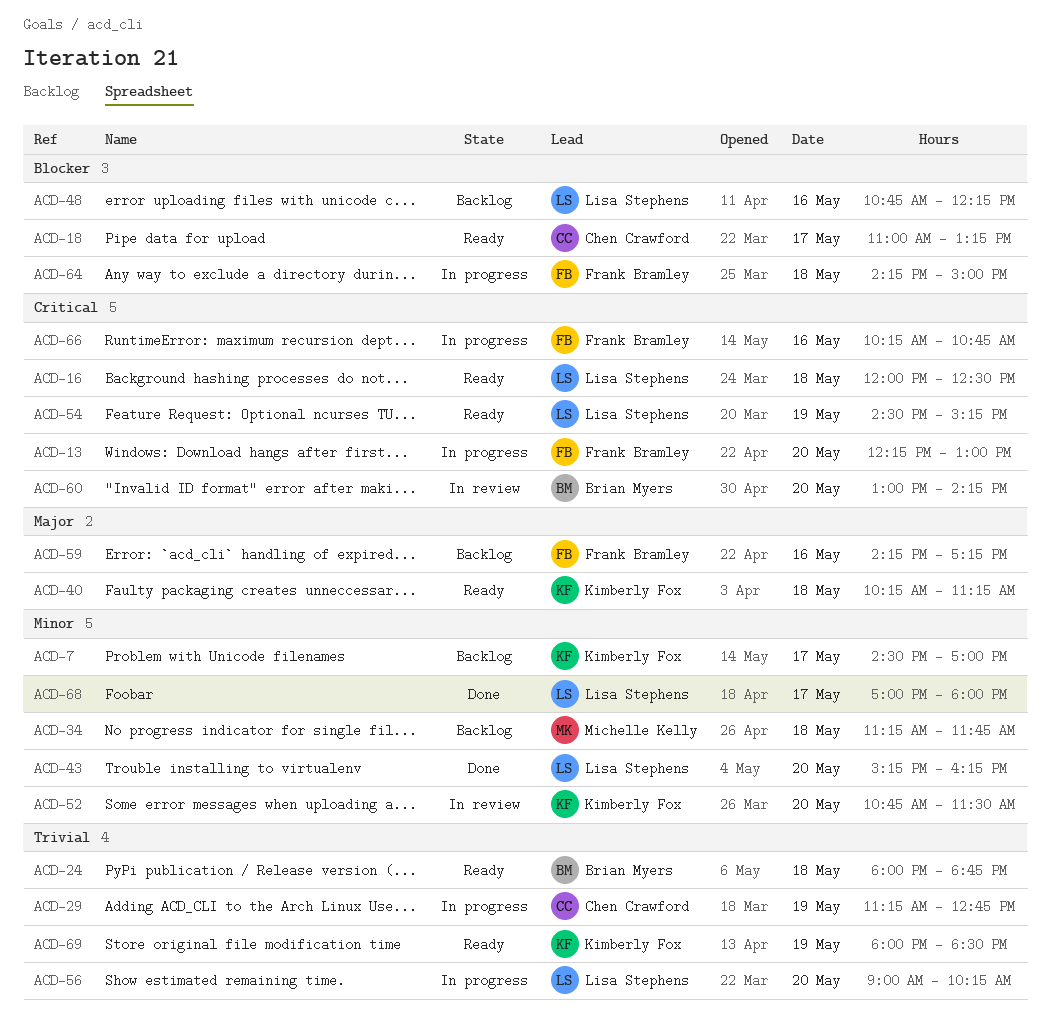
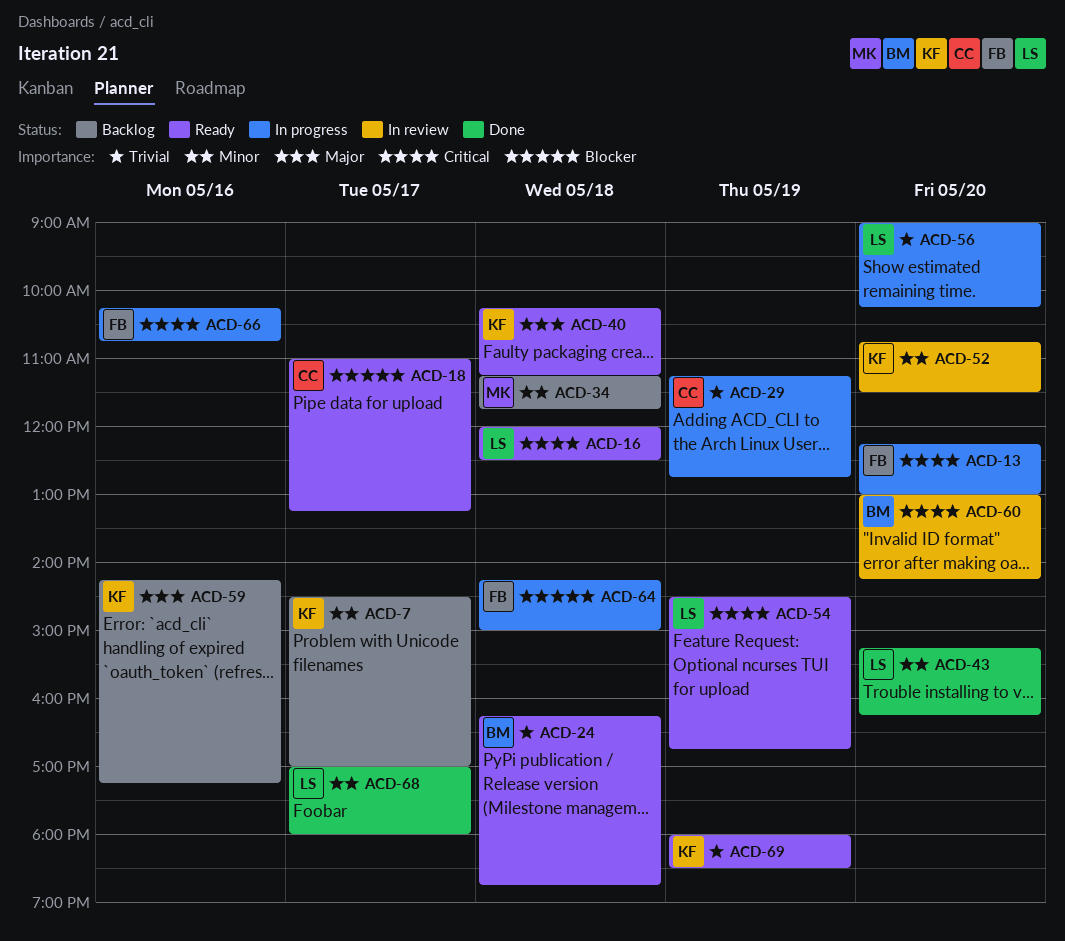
ACD-24, begins: 18:00 -> 16:15
ACD-48: present -> none
ACD-54, ends: 15:15 -> 16:45
ACD-59, owner: Frank Bramley -> Kimberly Fox

